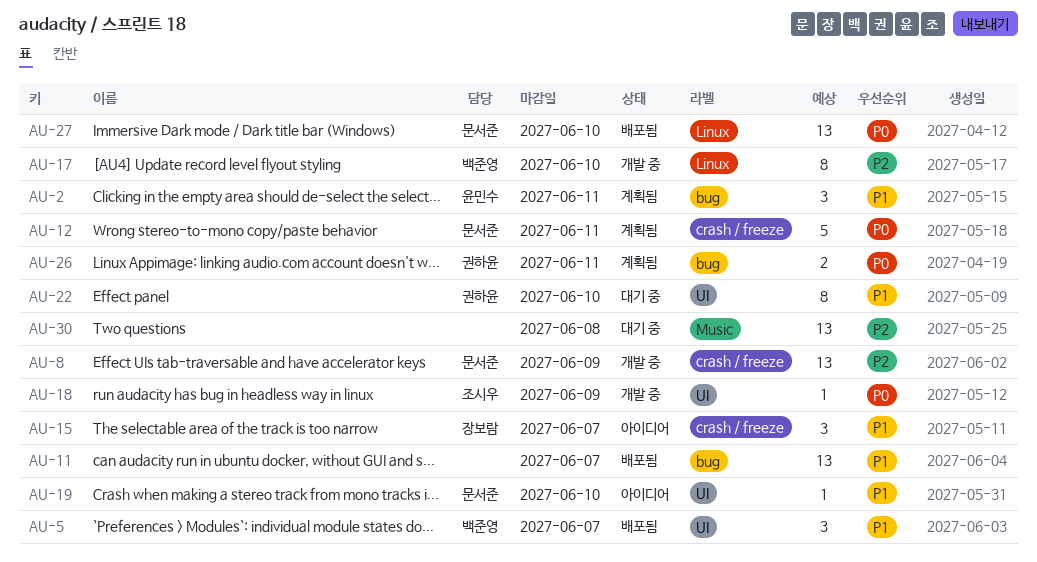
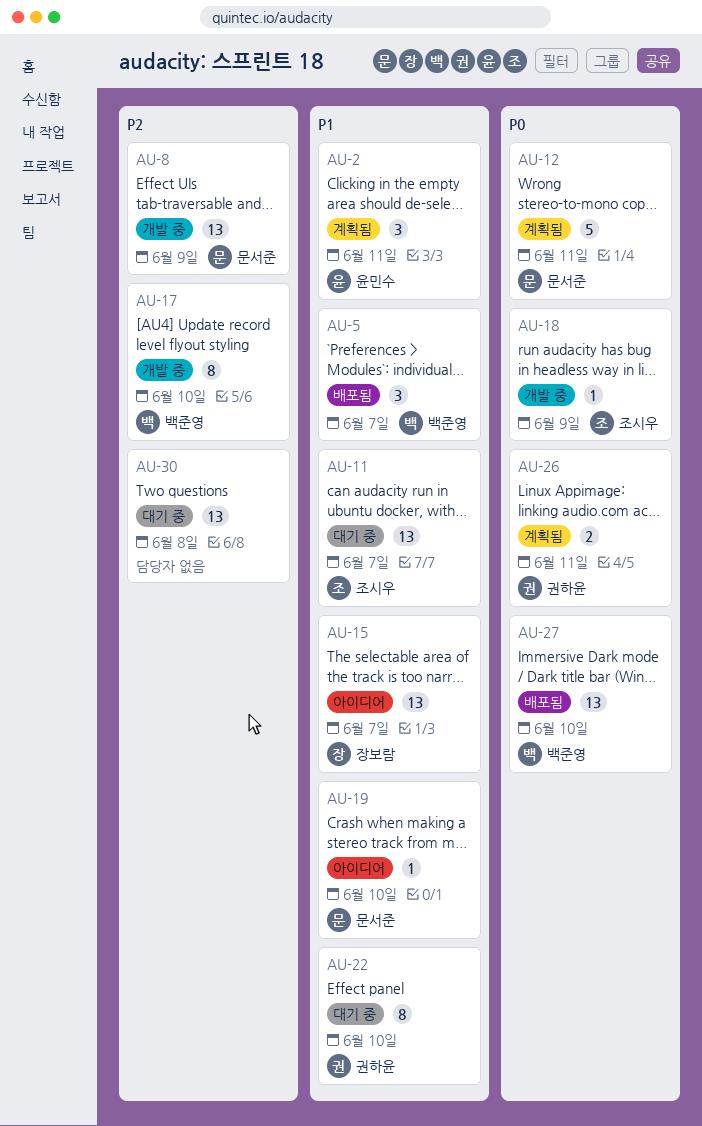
AU-11, status: 배포됨 -> 대기 중
AU-11, owner: none -> 조시우
AU-15, estimate: 3 -> 13
AU-27, owner: 문서준 -> 백준영

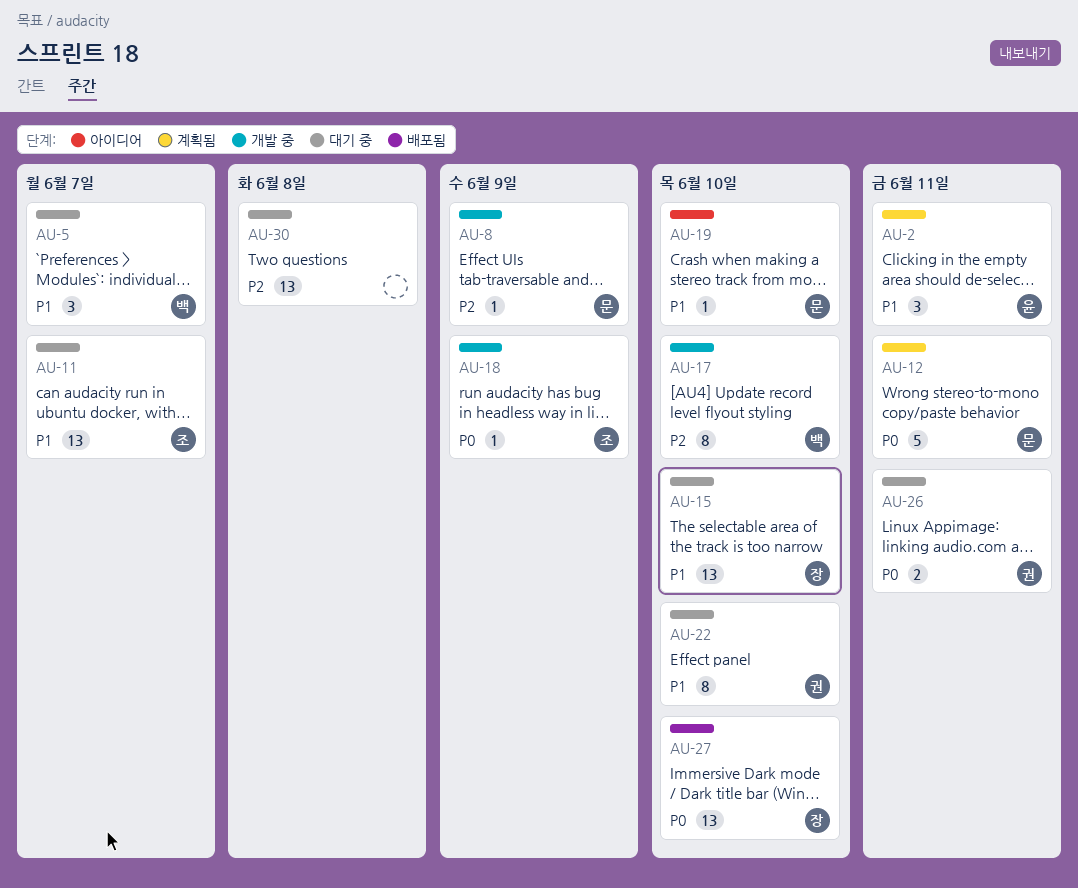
AU-5, status: 배포됨 -> 대기 중
AU-8, estimate: 13 -> 1
AU-15, status: 아이디어 -> 대기 중
AU-15, due: Jun 7 -> Jun 10
AU-26, status: 계획됨 -> 대기 중
AU-27, owner: 백준영 -> 장보람

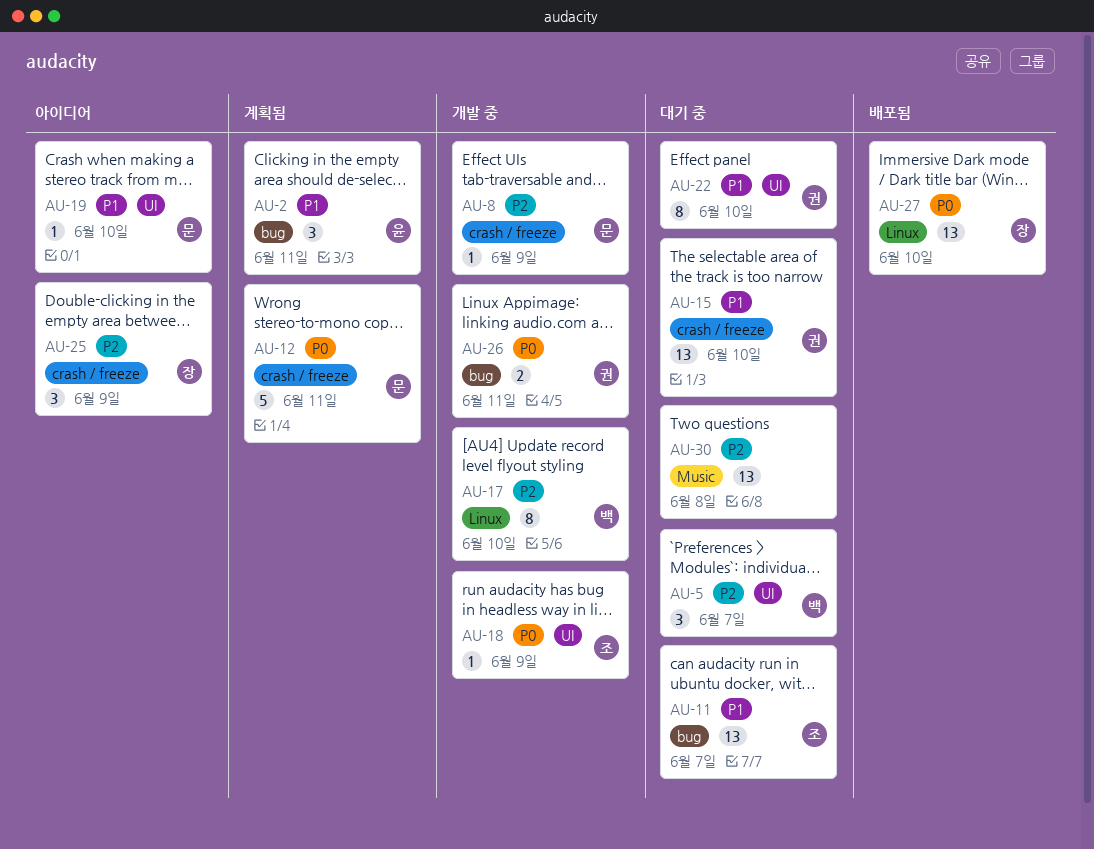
AU-5, priority: P1 -> P2
AU-15, owner: 장 -> 권
AU-25: none -> present
AU-26, status: 대기 중 -> 개발 중

